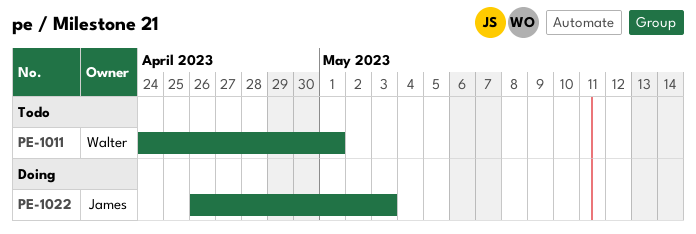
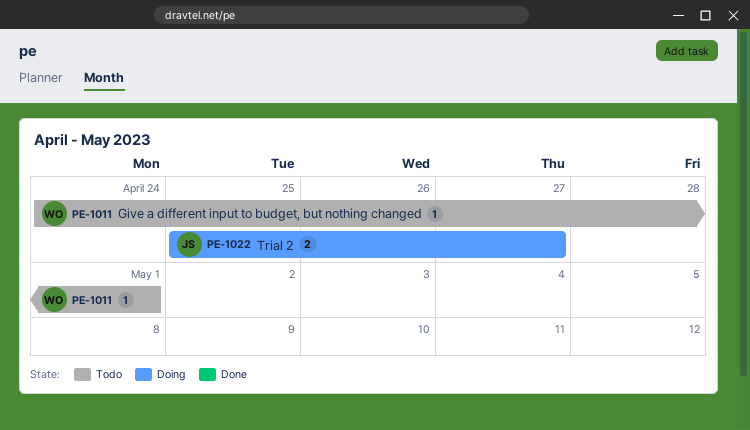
PE-1022, start: Apr 26 -> Apr 25
PE-1022, due: May 3 -> Apr 27

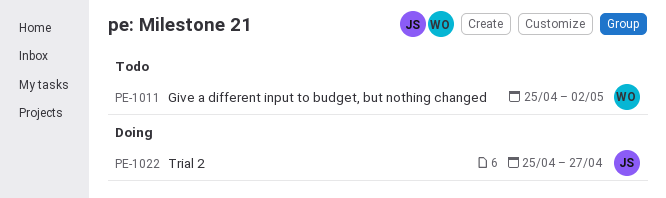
PE-1011, start: Apr 24 -> Apr 25
PE-1011, due: May 1 -> May 2

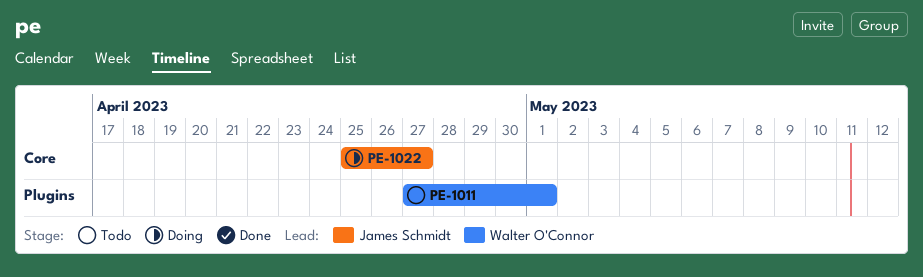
PE-1011, start: Apr 25 -> Apr 27
PE-1011, due: May 2 -> May 1

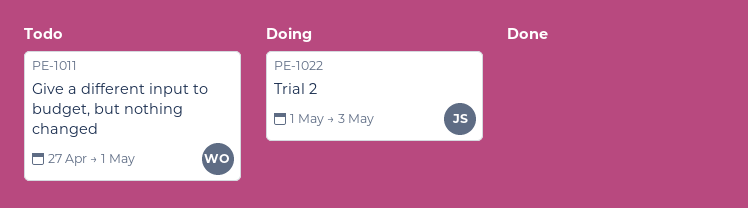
PE-1022, start: Apr 25 -> May 1
PE-1022, due: Apr 27 -> May 3

